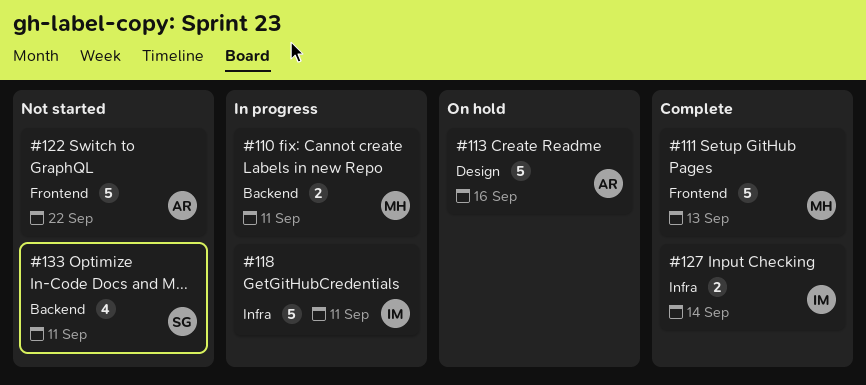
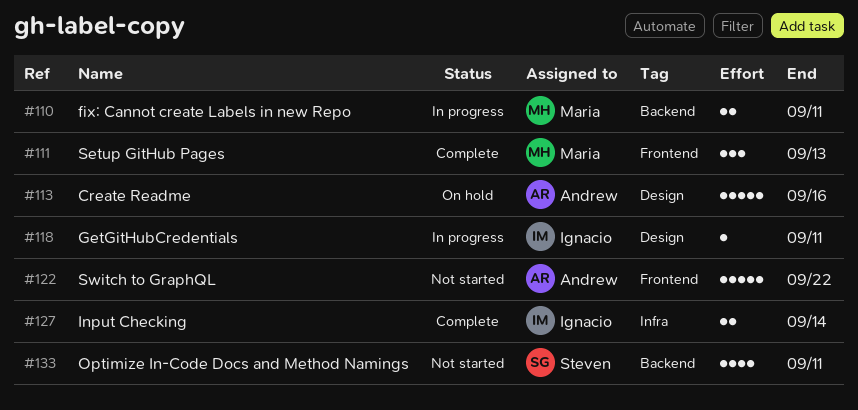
#111, estimate: 5 -> 3
#118, label: Infra -> Design
#118, estimate: 5 -> 1

